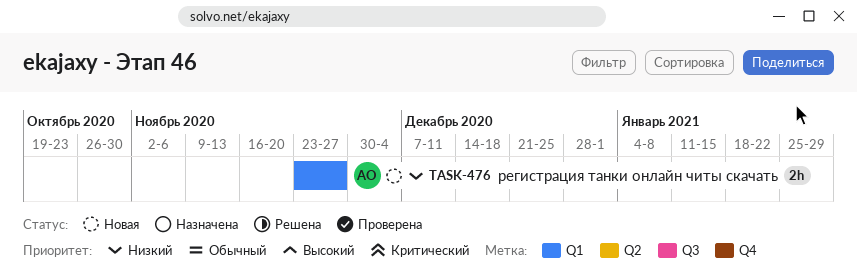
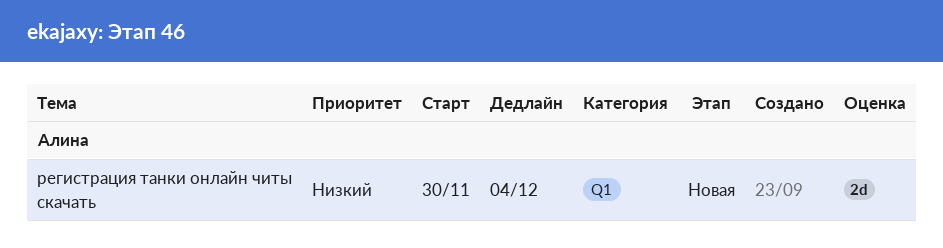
регистрация танки онлайн читы скачать, estimate: 2h -> 2d
регистрация танки онлайн читы скачать, start: Nov 23 -> Nov 30
регистрация танки онлайн читы скачать, due: Nov 27 -> Dec 4

